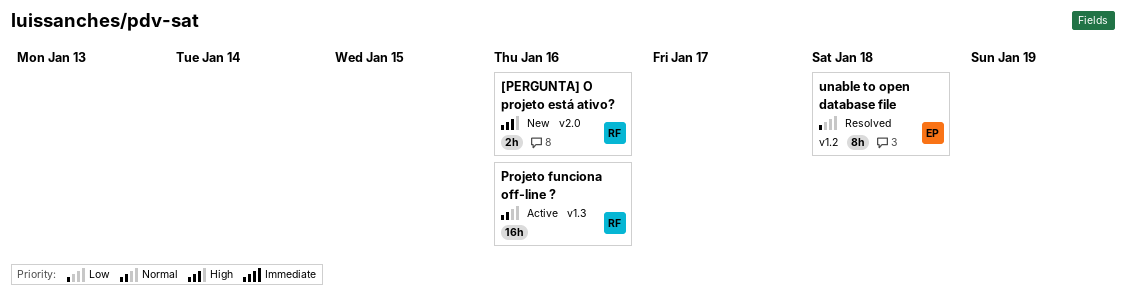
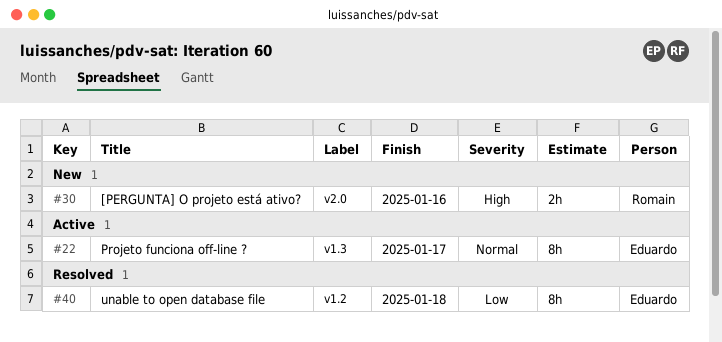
Projeto funciona off-line ?, owner: Romain -> Eduardo
Projeto funciona off-line ?, estimate: 16h -> 8h
Projeto funciona off-line ?, due: Jan 16 -> Jan 17

